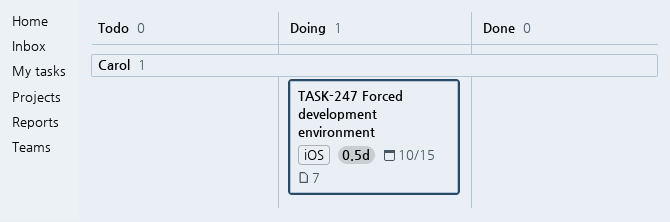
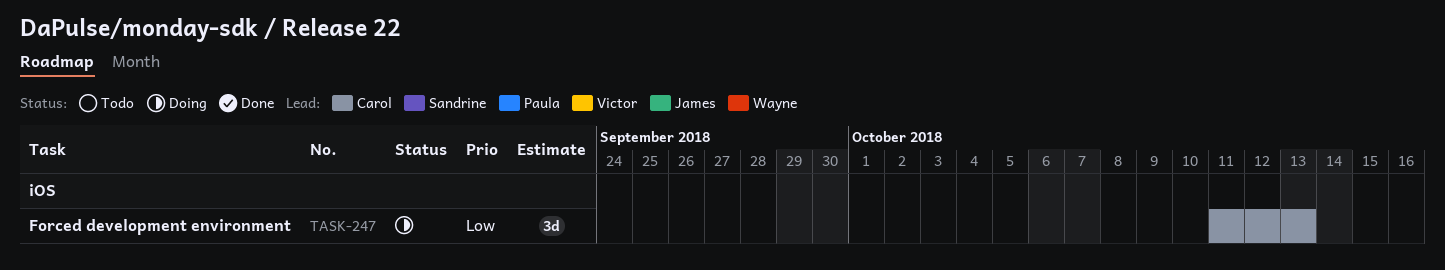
TASK-247, estimate: 0.5d -> 3d
TASK-247, due: Oct 15 -> Oct 13

